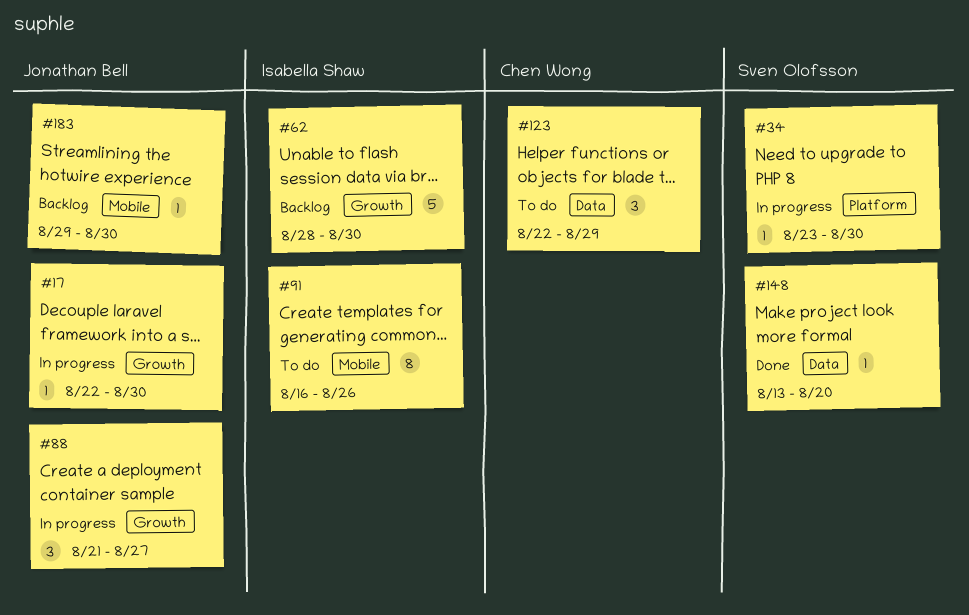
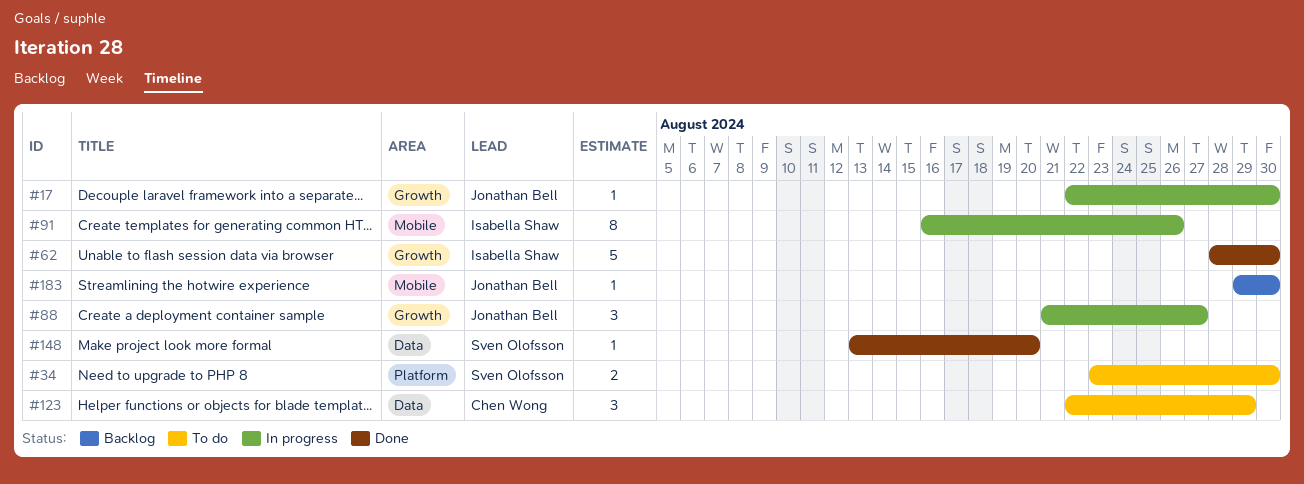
#34, status: In progress -> To do
#34, estimate: 1 -> 2
#62, status: Backlog -> Done
#91, status: To do -> In progress

